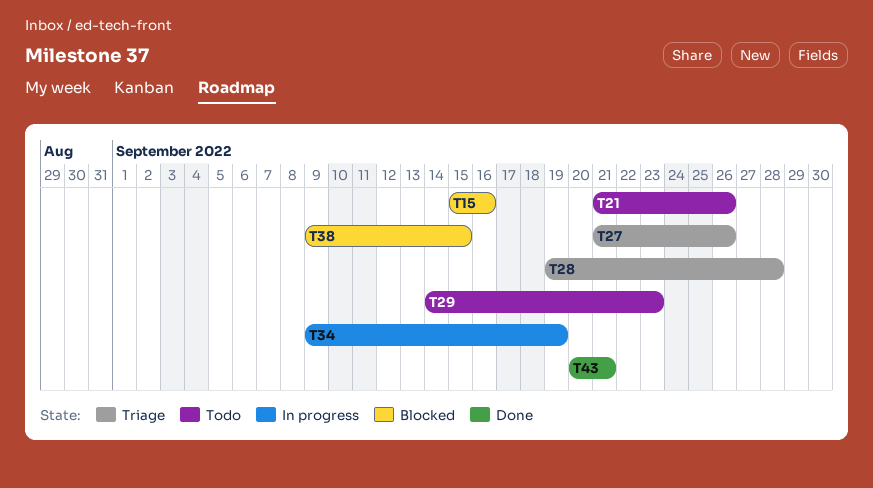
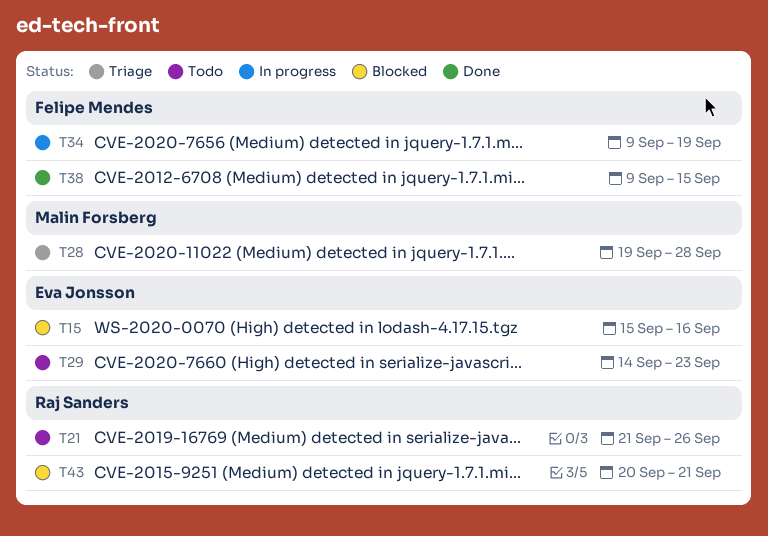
T27: present -> none
T38, status: Blocked -> Done
T43, status: Done -> Blocked

